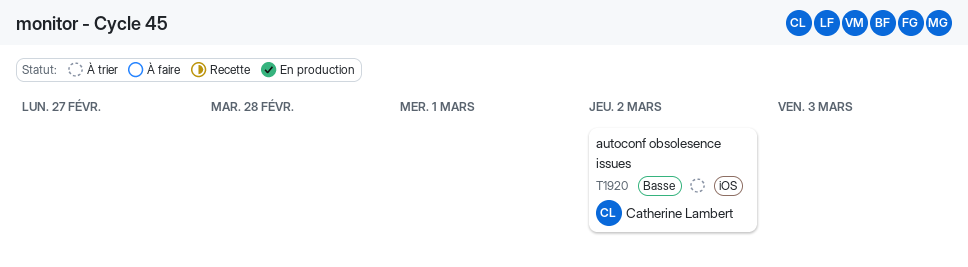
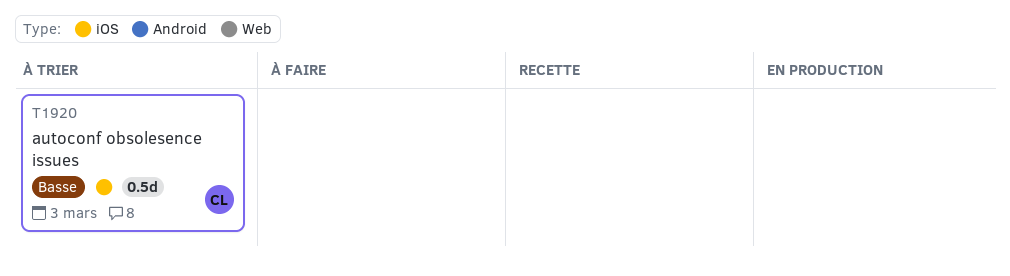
T1920, due: Mar 2 -> Mar 3

